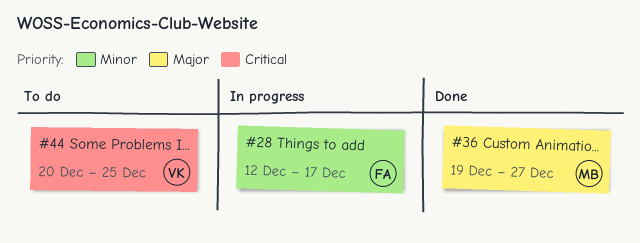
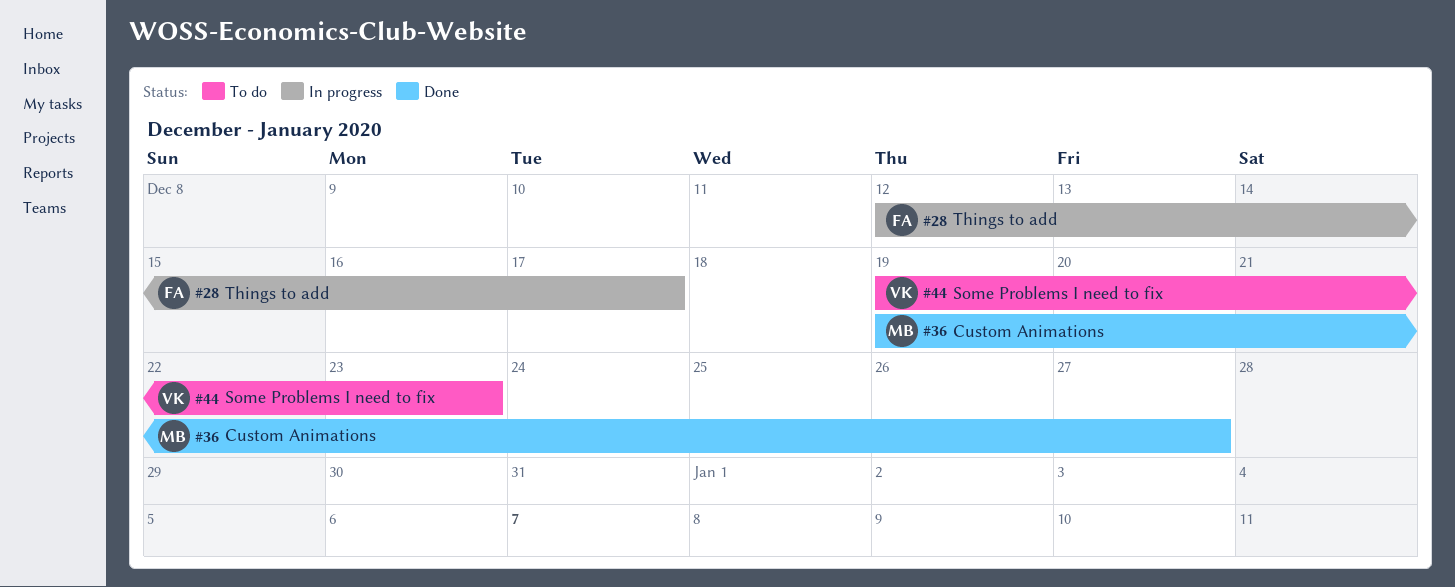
#44, start: Dec 20 -> Dec 19
#44, due: Dec 25 -> Dec 23

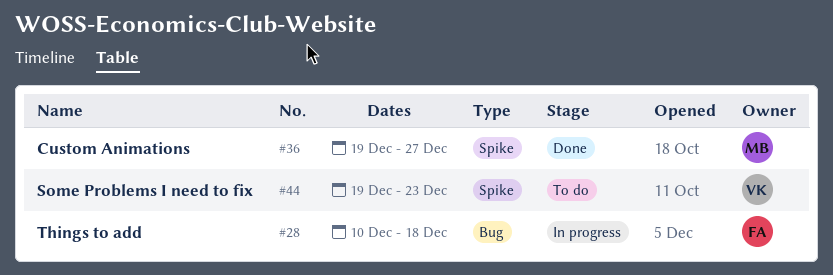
#28, start: Dec 12 -> Dec 10
#28, due: Dec 17 -> Dec 18

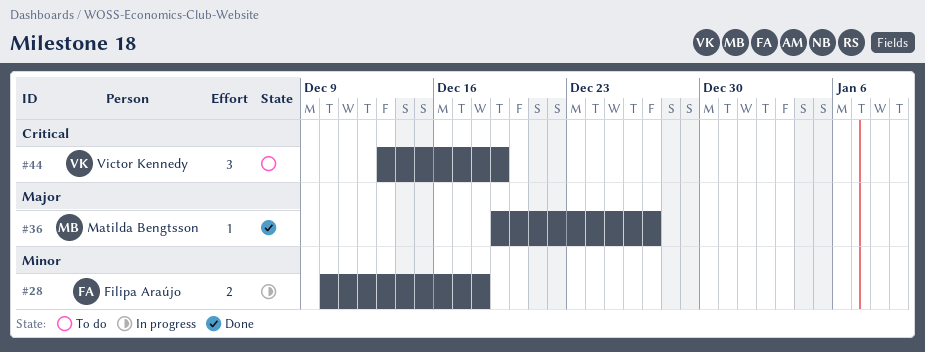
#44, start: Dec 19 -> Dec 13
#44, due: Dec 23 -> Dec 19

